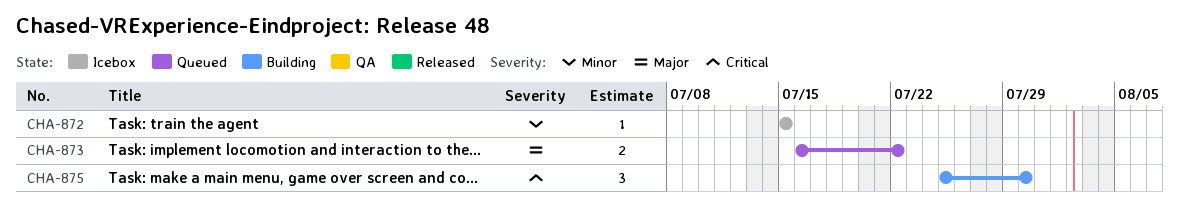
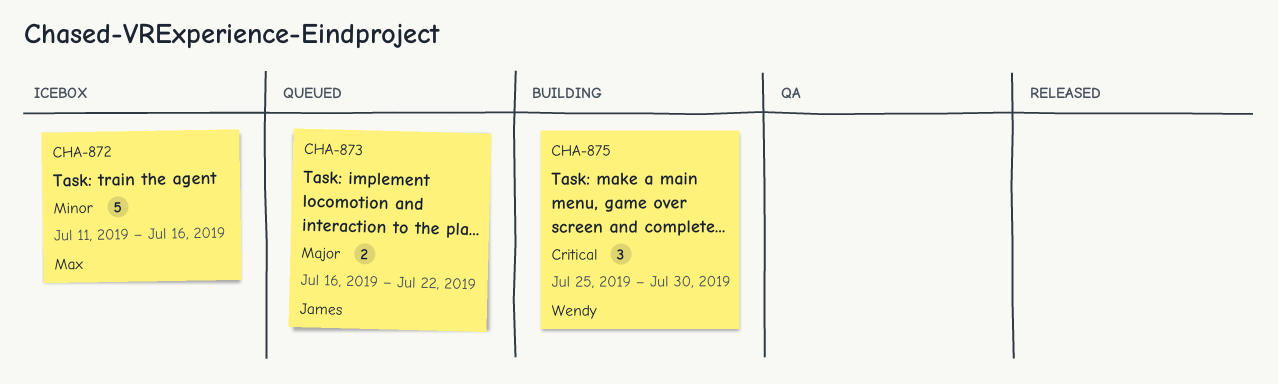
CHA-872, estimate: 1 -> 5
CHA-872, start: Jul 15 -> Jul 11
CHA-872, due: Jul 15 -> Jul 16

